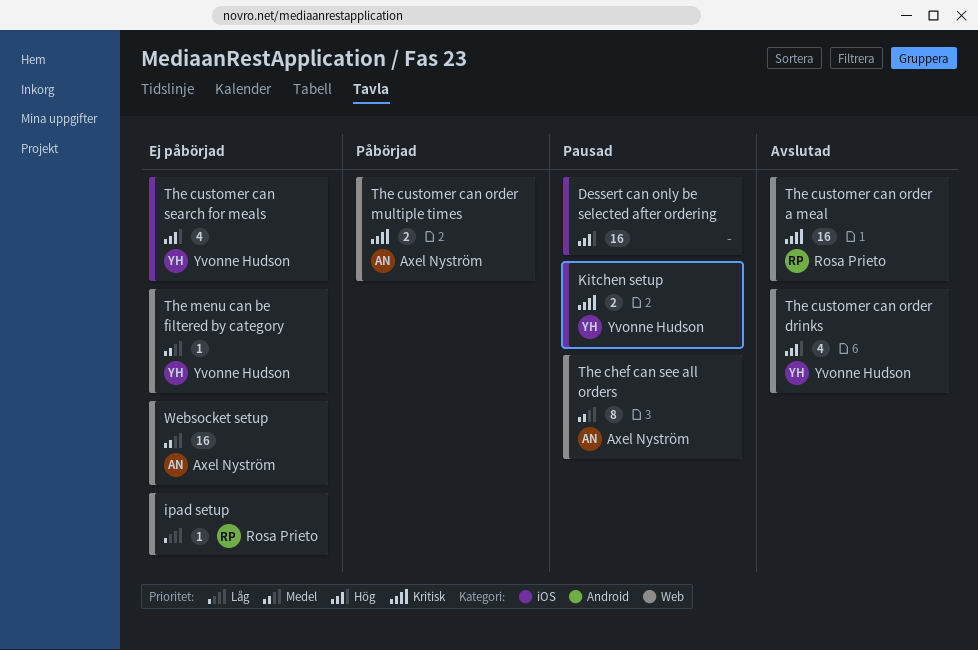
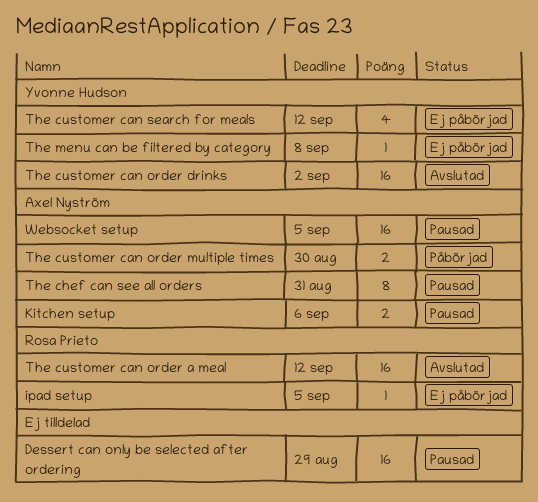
Kitchen setup, owner: Yvonne Hudson -> Axel Nyström
The customer can order drinks, estimate: 4 -> 16
Websocket setup, status: Ej påbörjad -> Pausad

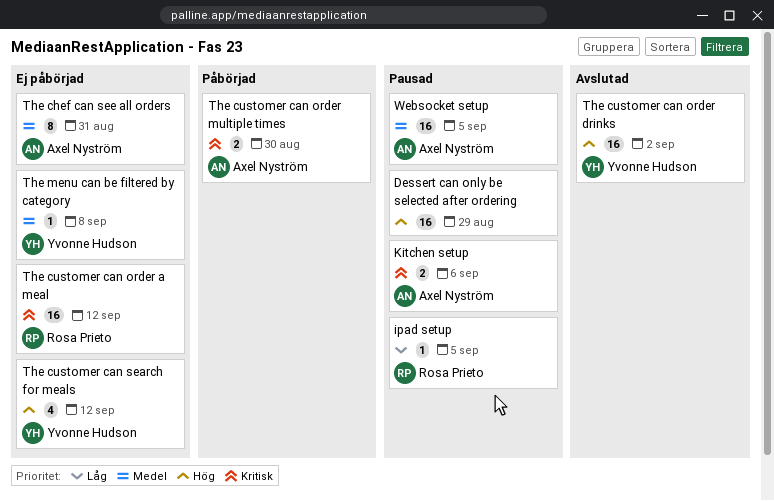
ipad setup, status: Ej påbörjad -> Pausad
The chef can see all orders, status: Pausad -> Ej påbörjad
The customer can order a meal, status: Avslutad -> Ej påbörjad

